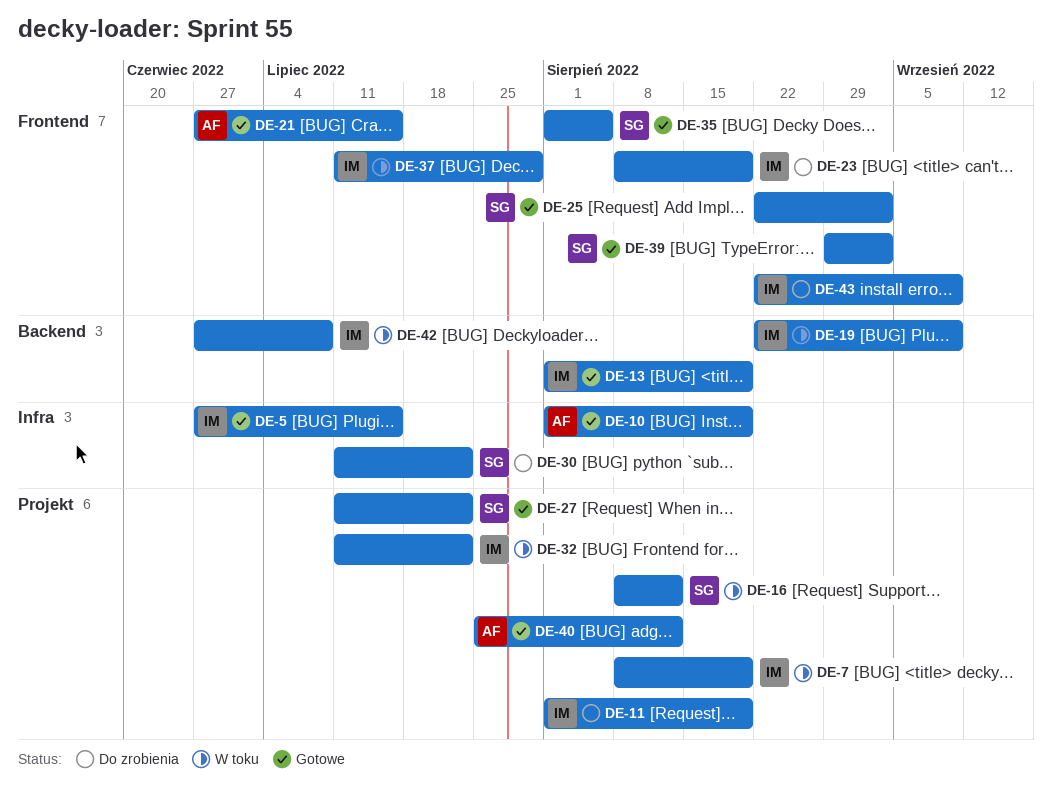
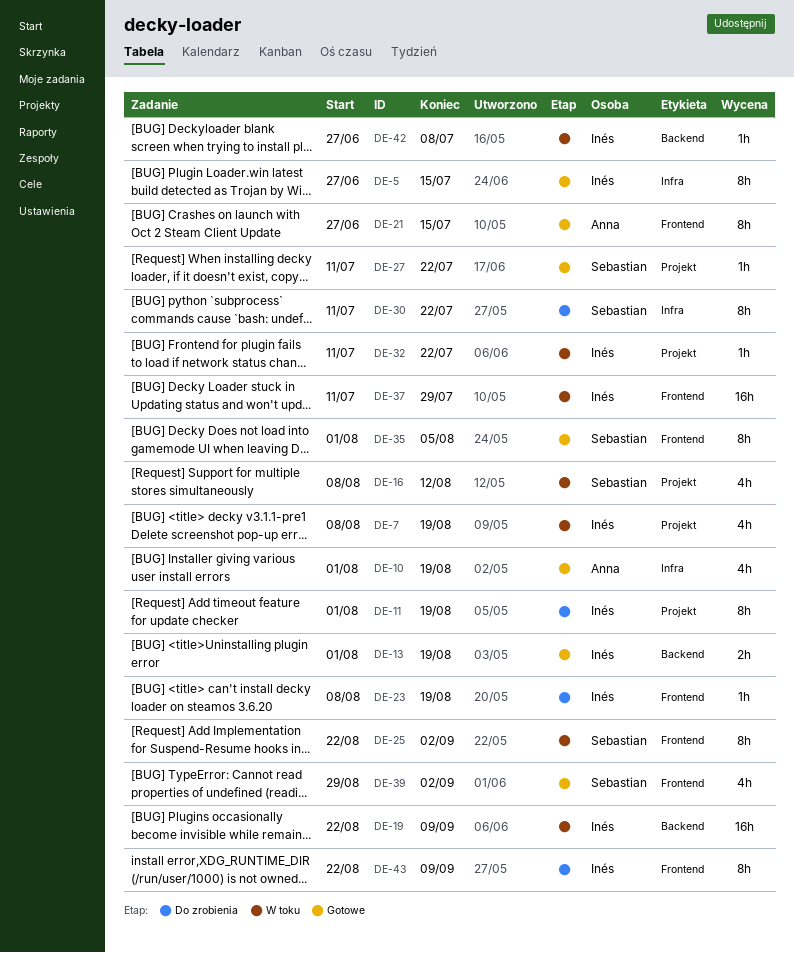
DE-25, status: Gotowe -> W toku
DE-40: present -> none

